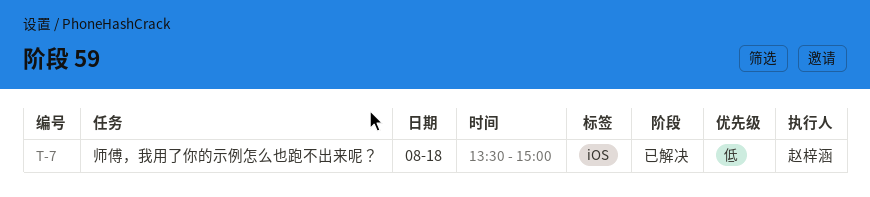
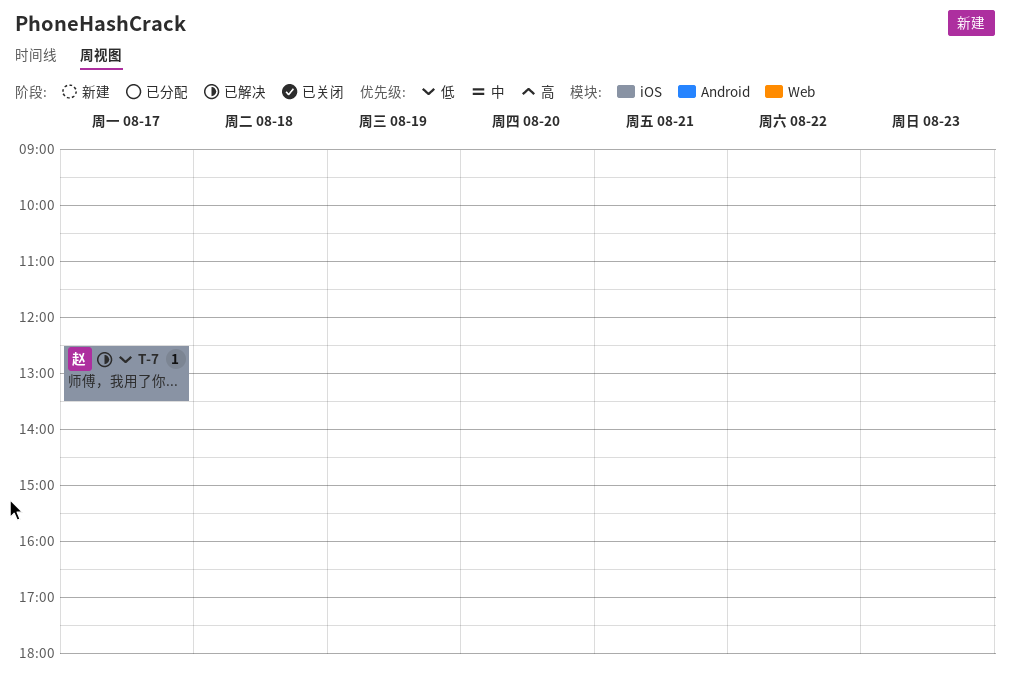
T-7, day: Aug 18 -> Aug 17
T-7, begins: 13:30 -> 12:30
T-7, ends: 15:00 -> 13:30

